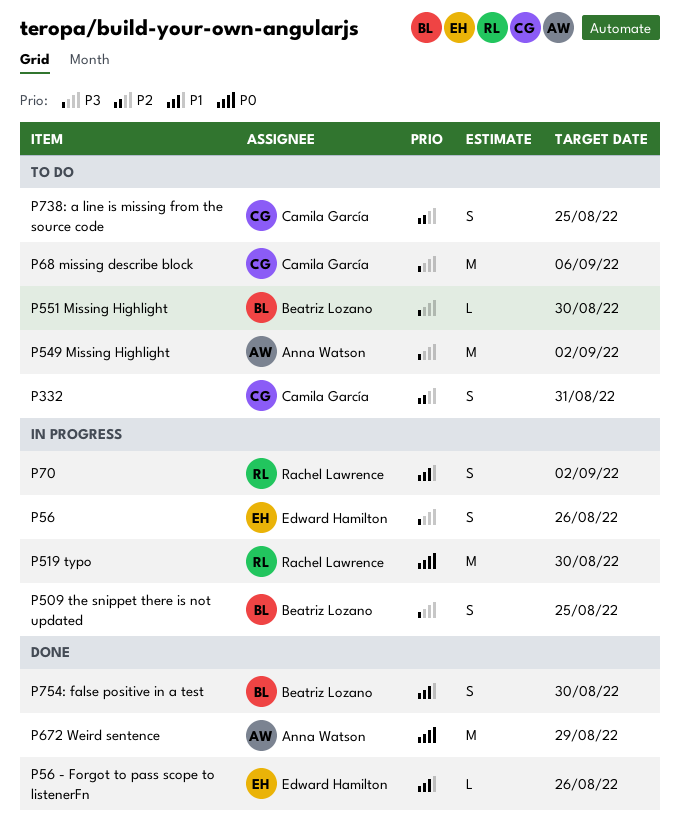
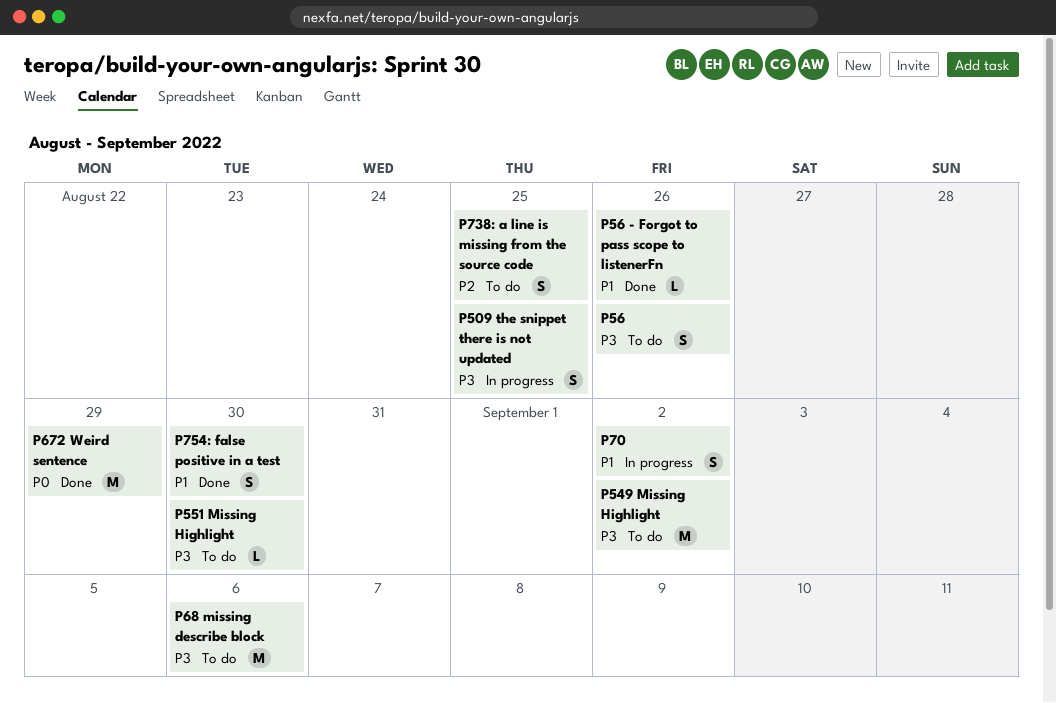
P332: present -> none
P519 typo: present -> none
P56, status: In progress -> To do

